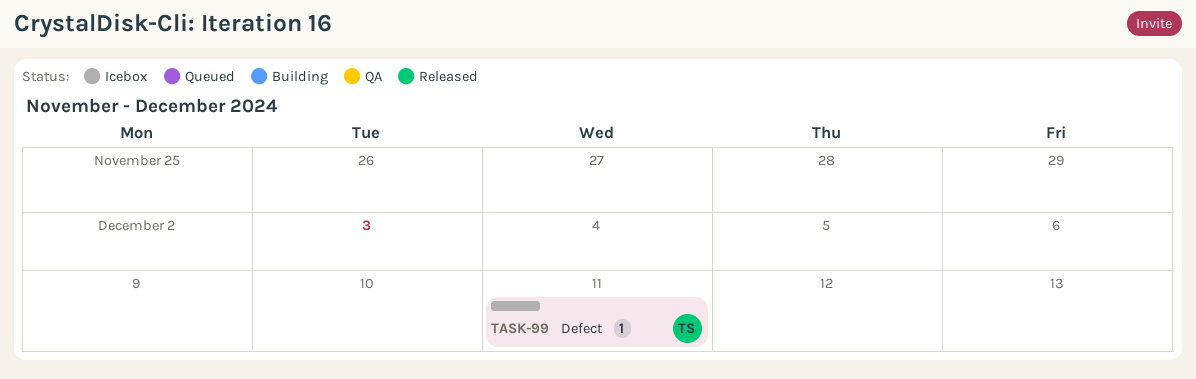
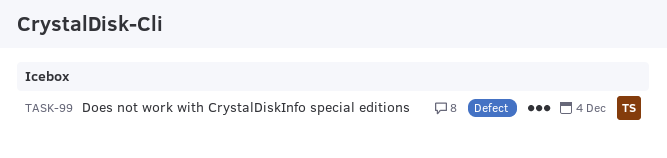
TASK-99, estimate: 1 -> 3
TASK-99, due: Dec 11 -> Dec 4

